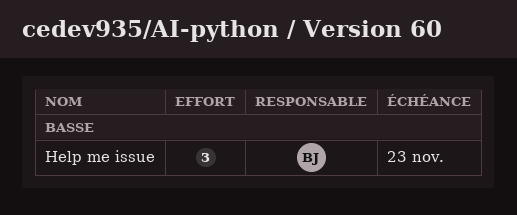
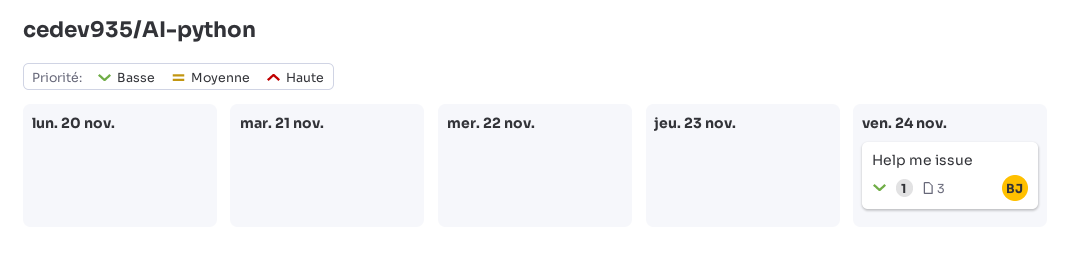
Help me issue, estimate: 3 -> 1
Help me issue, due: Nov 23 -> Nov 24

